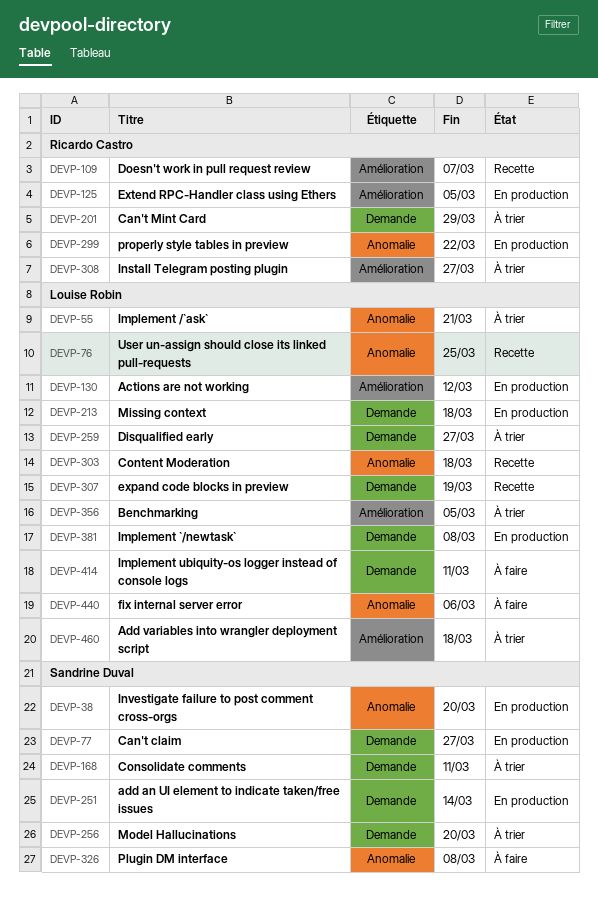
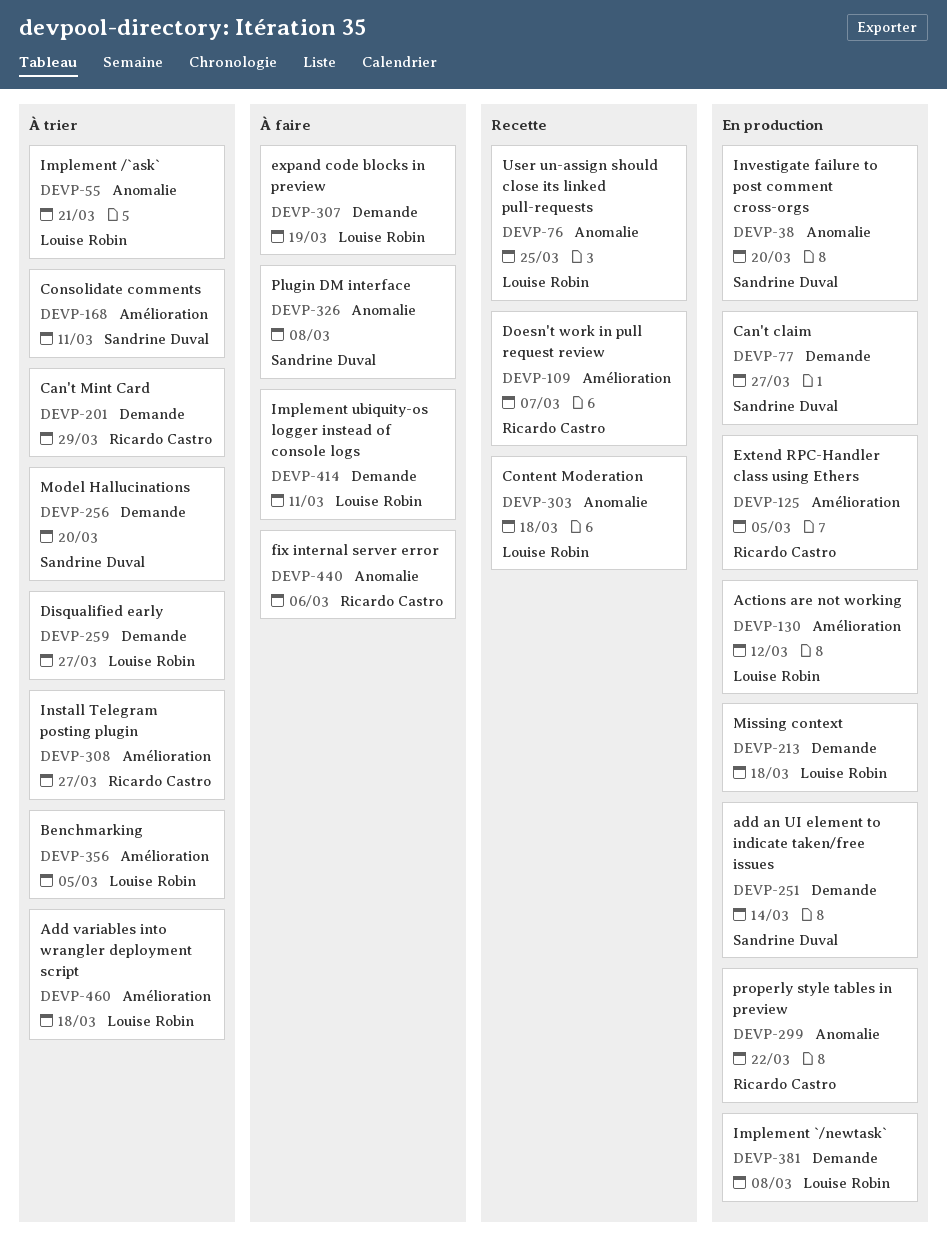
DEVP-168, label: Demande -> Amélioration
DEVP-307, status: Recette -> À faire
DEVP-440, owner: Louise Robin -> Ricardo Castro

